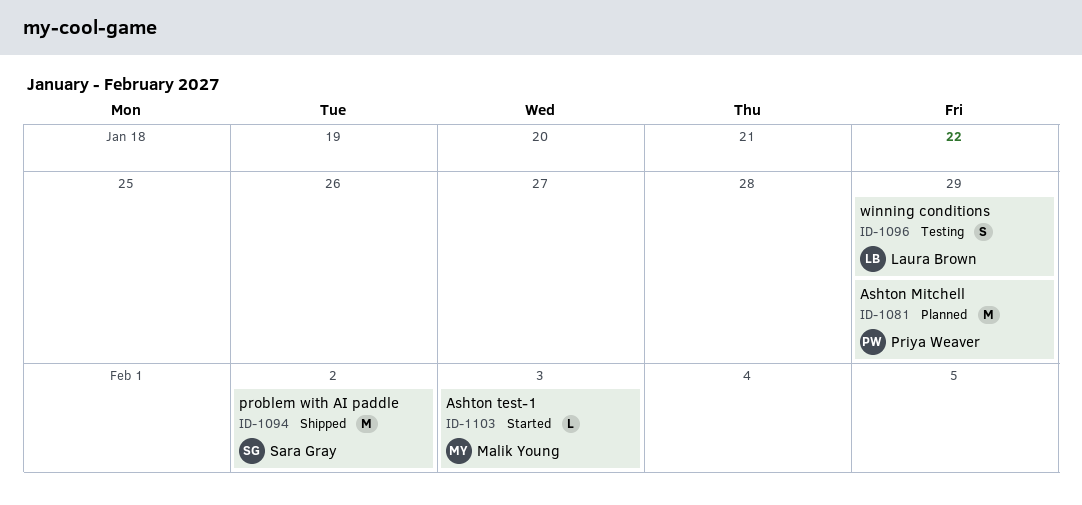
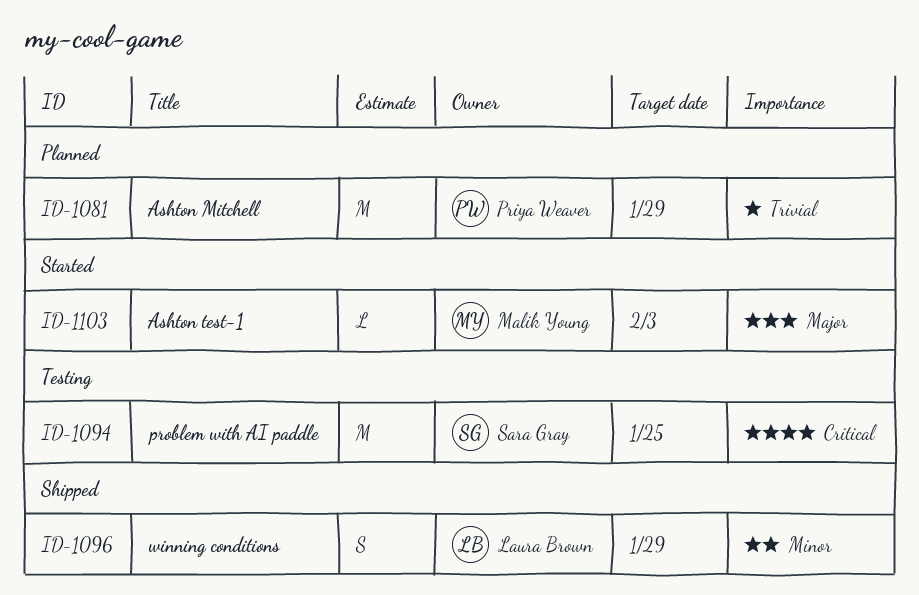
ID-1094, status: Shipped -> Testing
ID-1094, due: Feb 2 -> Jan 25
ID-1096, status: Testing -> Shipped

